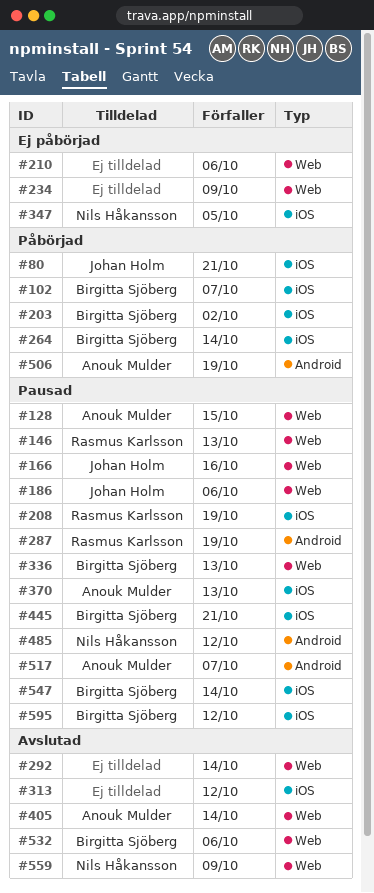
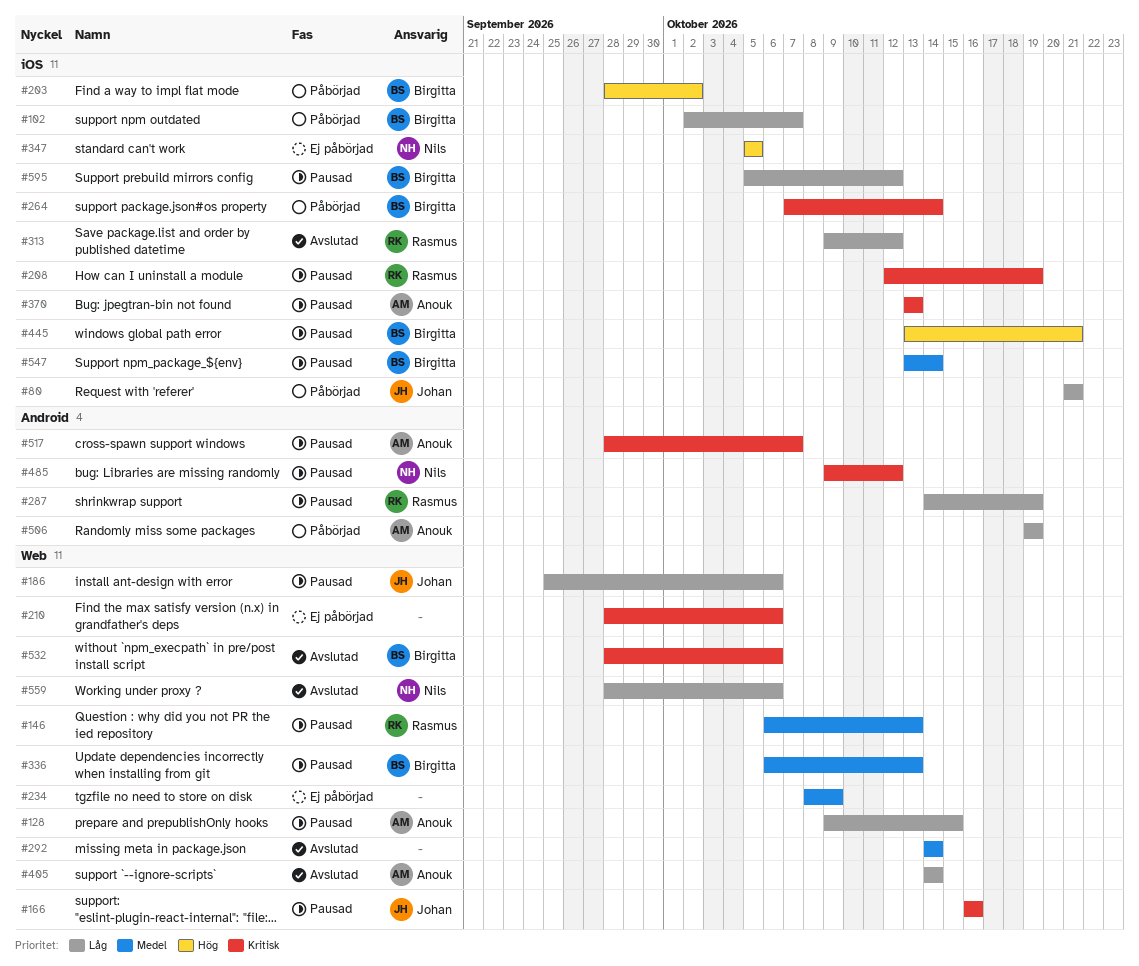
#313, owner: none -> Rasmus Karlsson
#559, due: Oct 9 -> Oct 6

